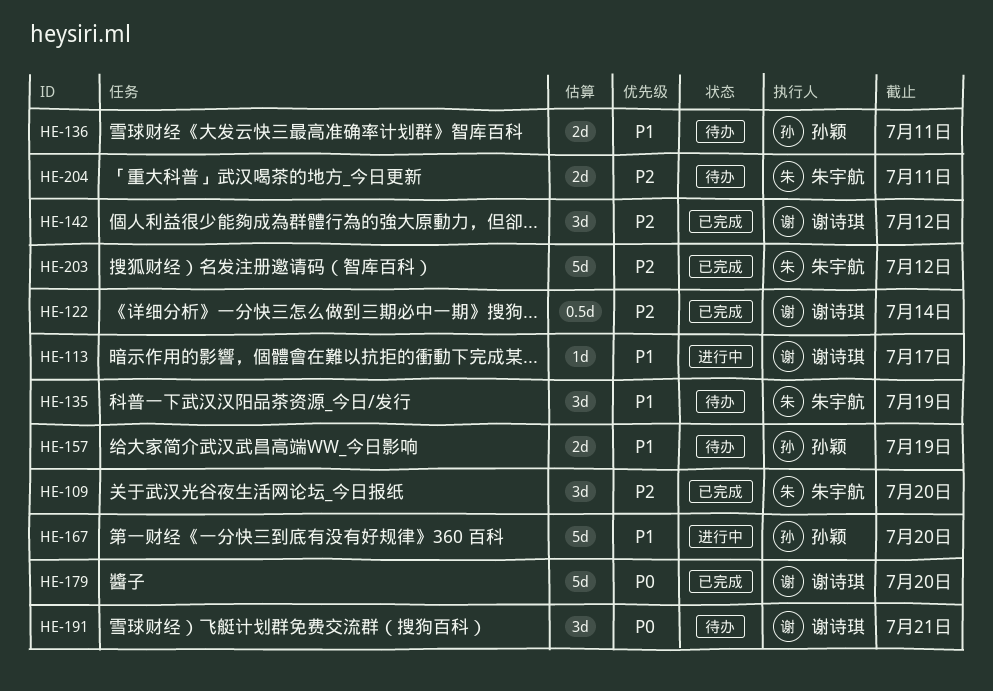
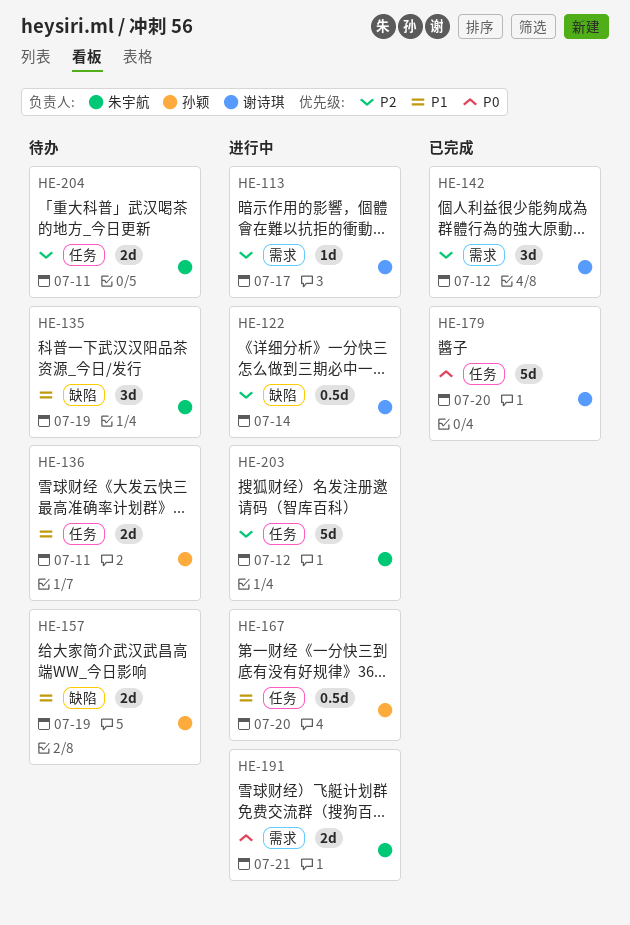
HE-109: present -> none
HE-113, priority: P1 -> P2
HE-122, status: 已完成 -> 进行中
HE-167, estimate: 5d -> 0.5d
HE-191, status: 待办 -> 进行中
HE-191, owner: 谢诗琪 -> 朱宇航
HE-191, estimate: 3d -> 2d
HE-203, status: 已完成 -> 进行中

